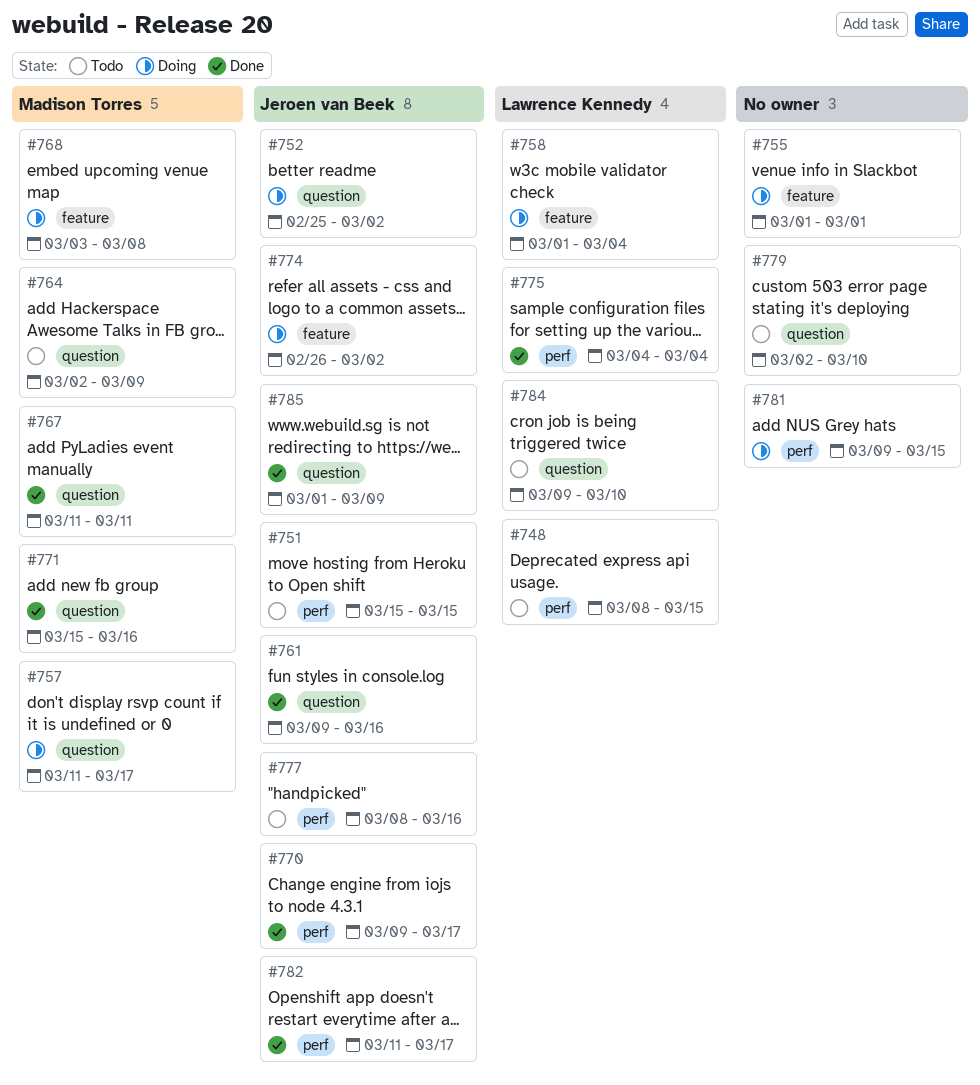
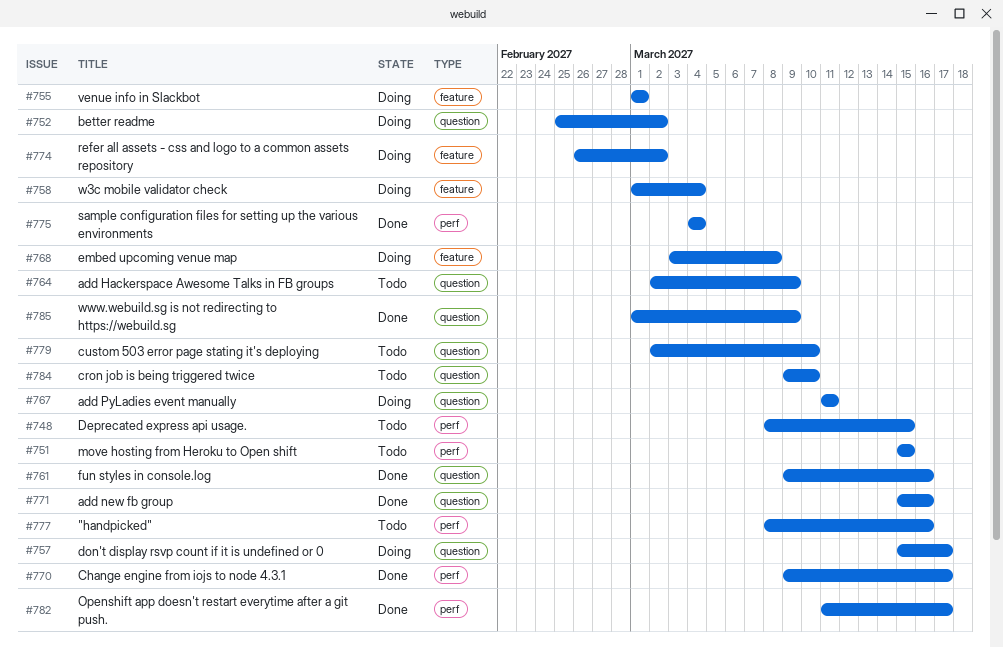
#757, start: Mar 11 -> Mar 15
#767, status: Done -> Doing
#781: present -> none

